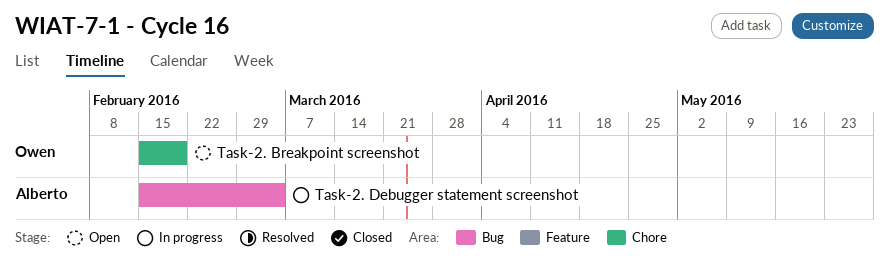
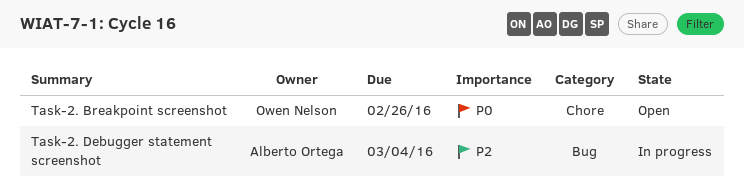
Task-2. Breakpoint screenshot, due: Feb 19 -> Feb 26

